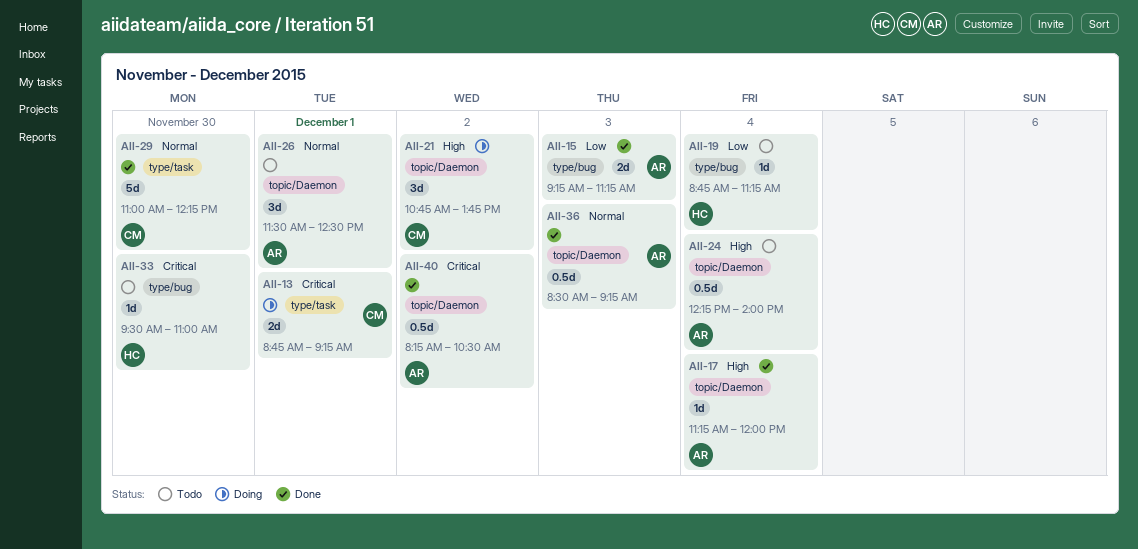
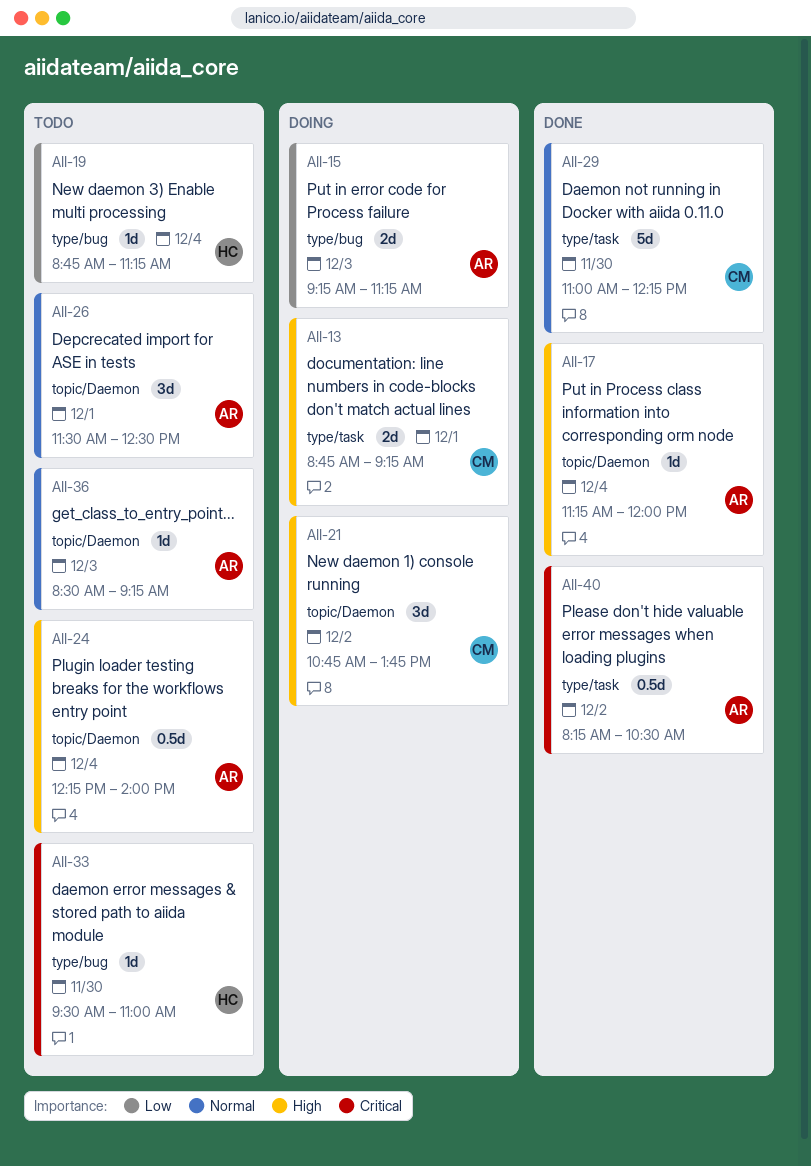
AII-13, priority: Critical -> High
AII-15, status: Done -> Doing
AII-36, status: Done -> Todo
AII-36, estimate: 0.5d -> 1d
AII-40, label: topic/Daemon -> type/task

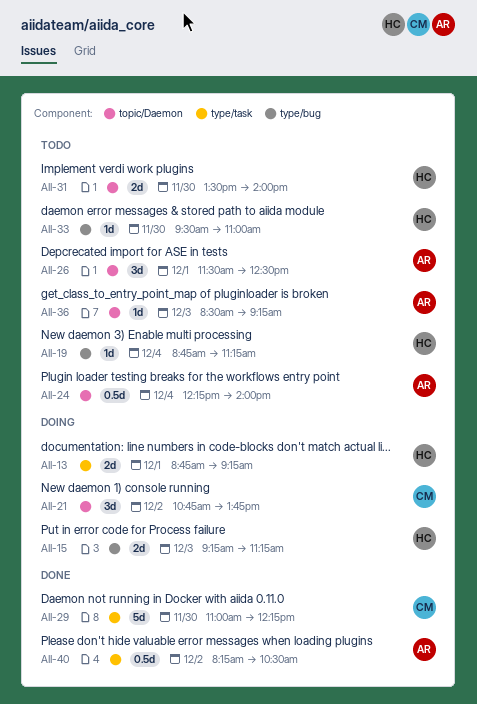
AII-13, owner: CM -> HC
AII-15, owner: AR -> HC
AII-17: present -> none
AII-31: none -> present

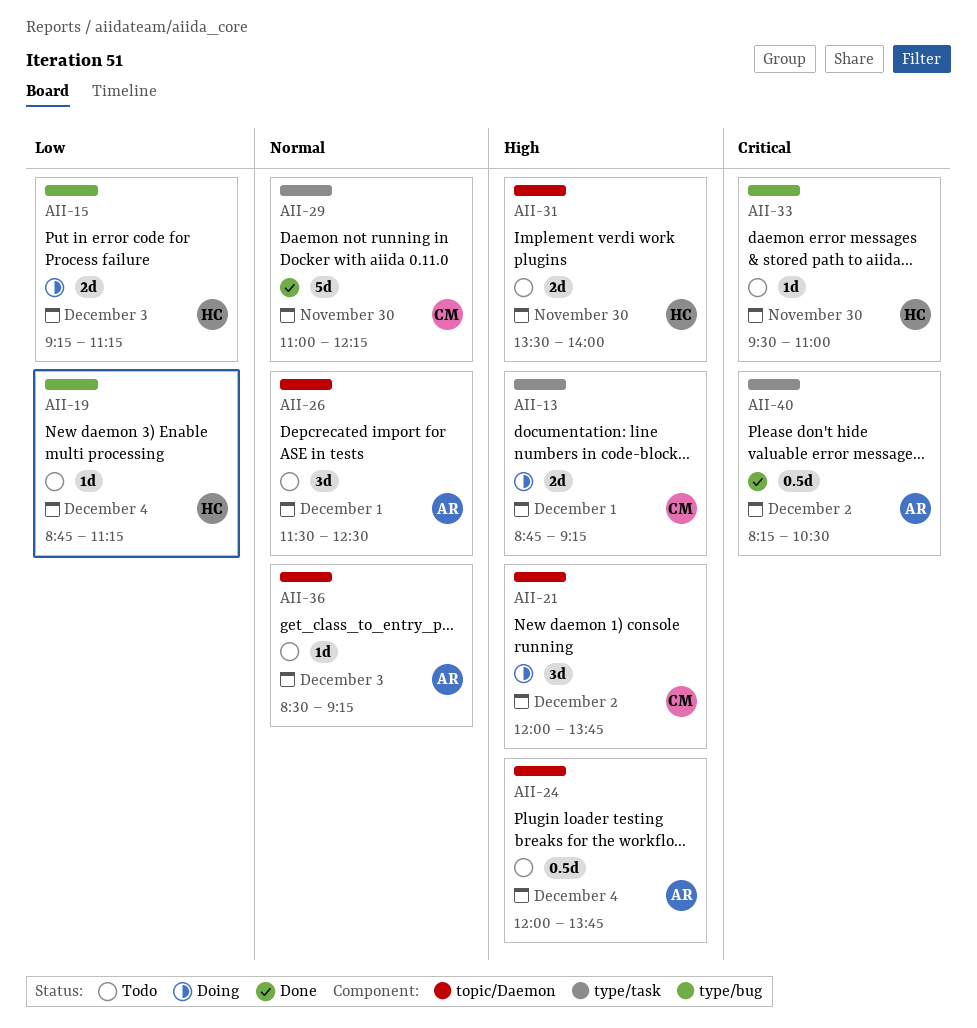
AII-13, owner: HC -> CM
AII-21, begins: 10:45 -> 12:00
AII-24, begins: 12:15 -> 12:00
AII-24, ends: 14:00 -> 13:45

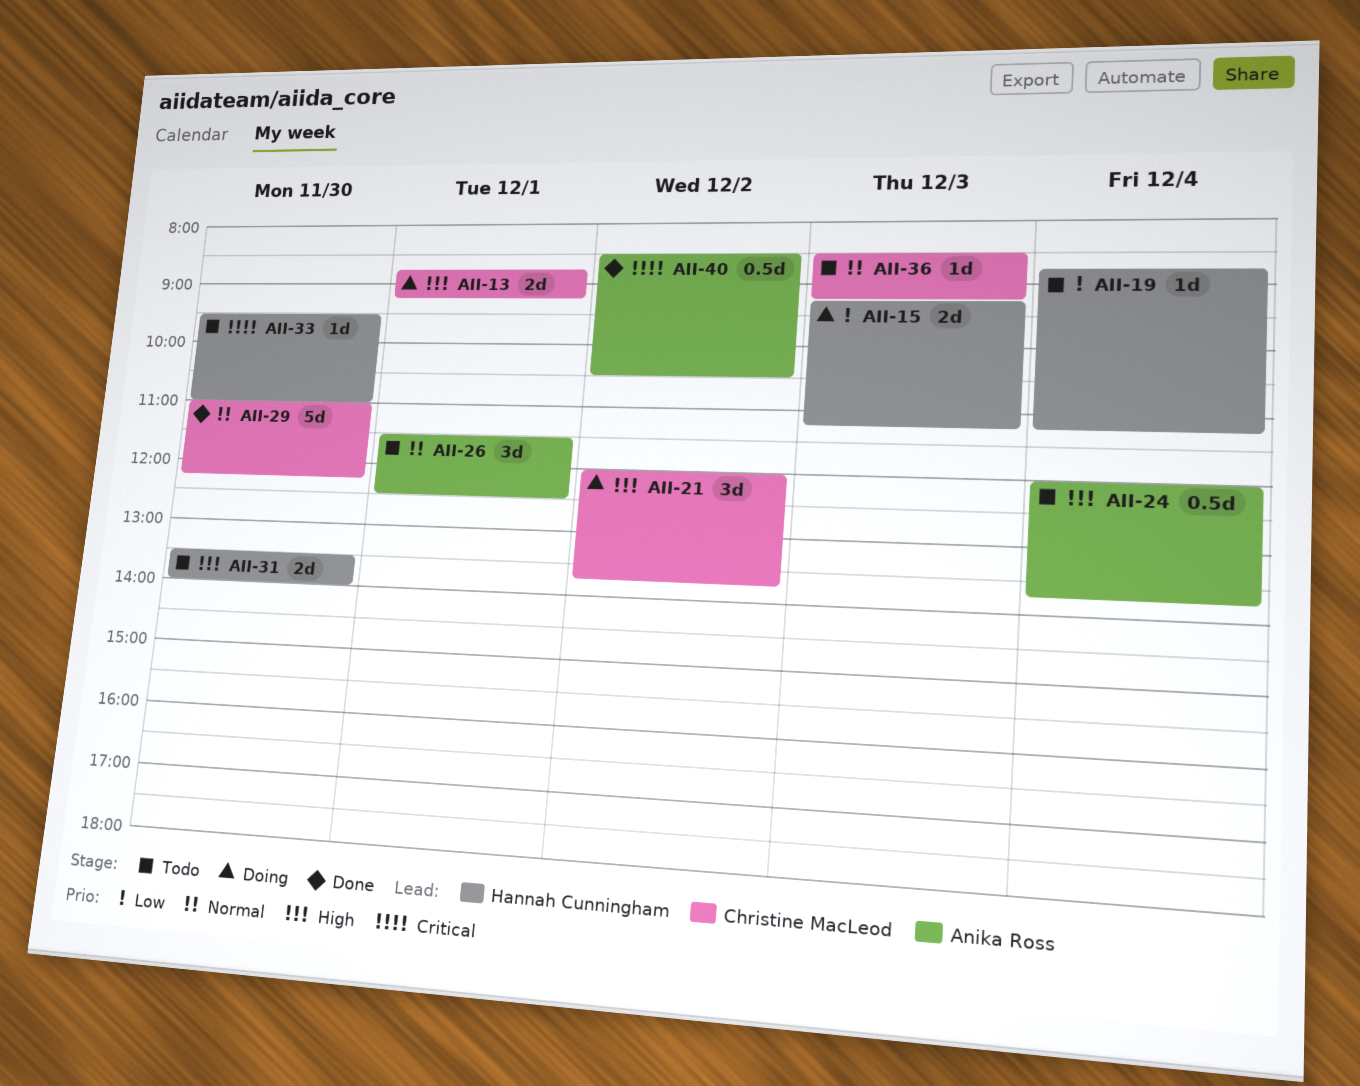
AII-36, owner: Anika Ross -> Christine MacLeod
AII-40, begins: 08:15 -> 08:30

